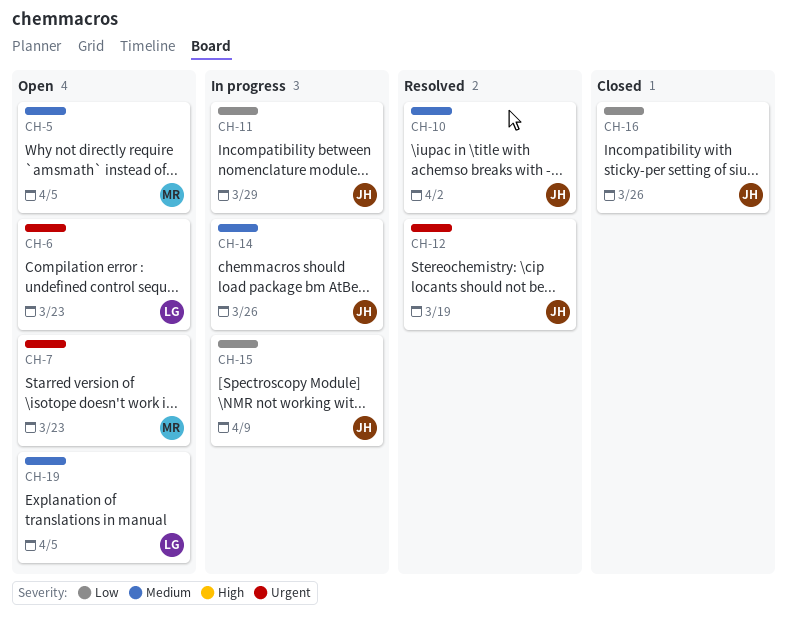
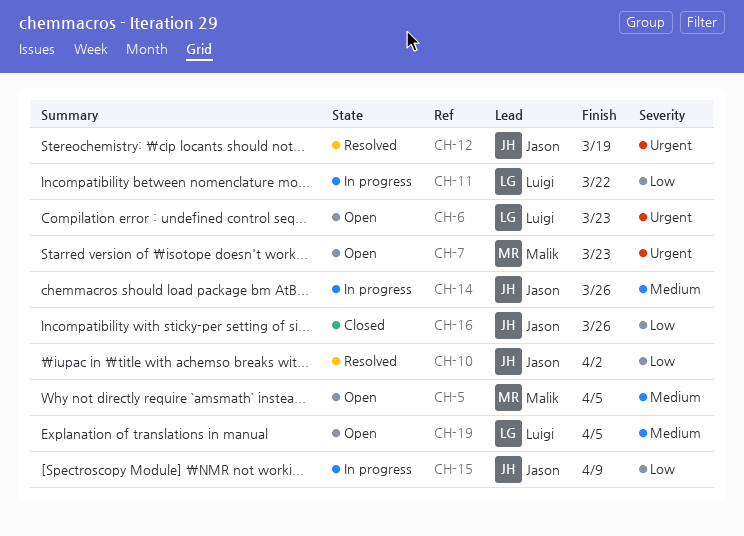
CH-10, priority: Medium -> Low
CH-11, owner: Jason -> Luigi
CH-11, due: Mar 29 -> Mar 22

